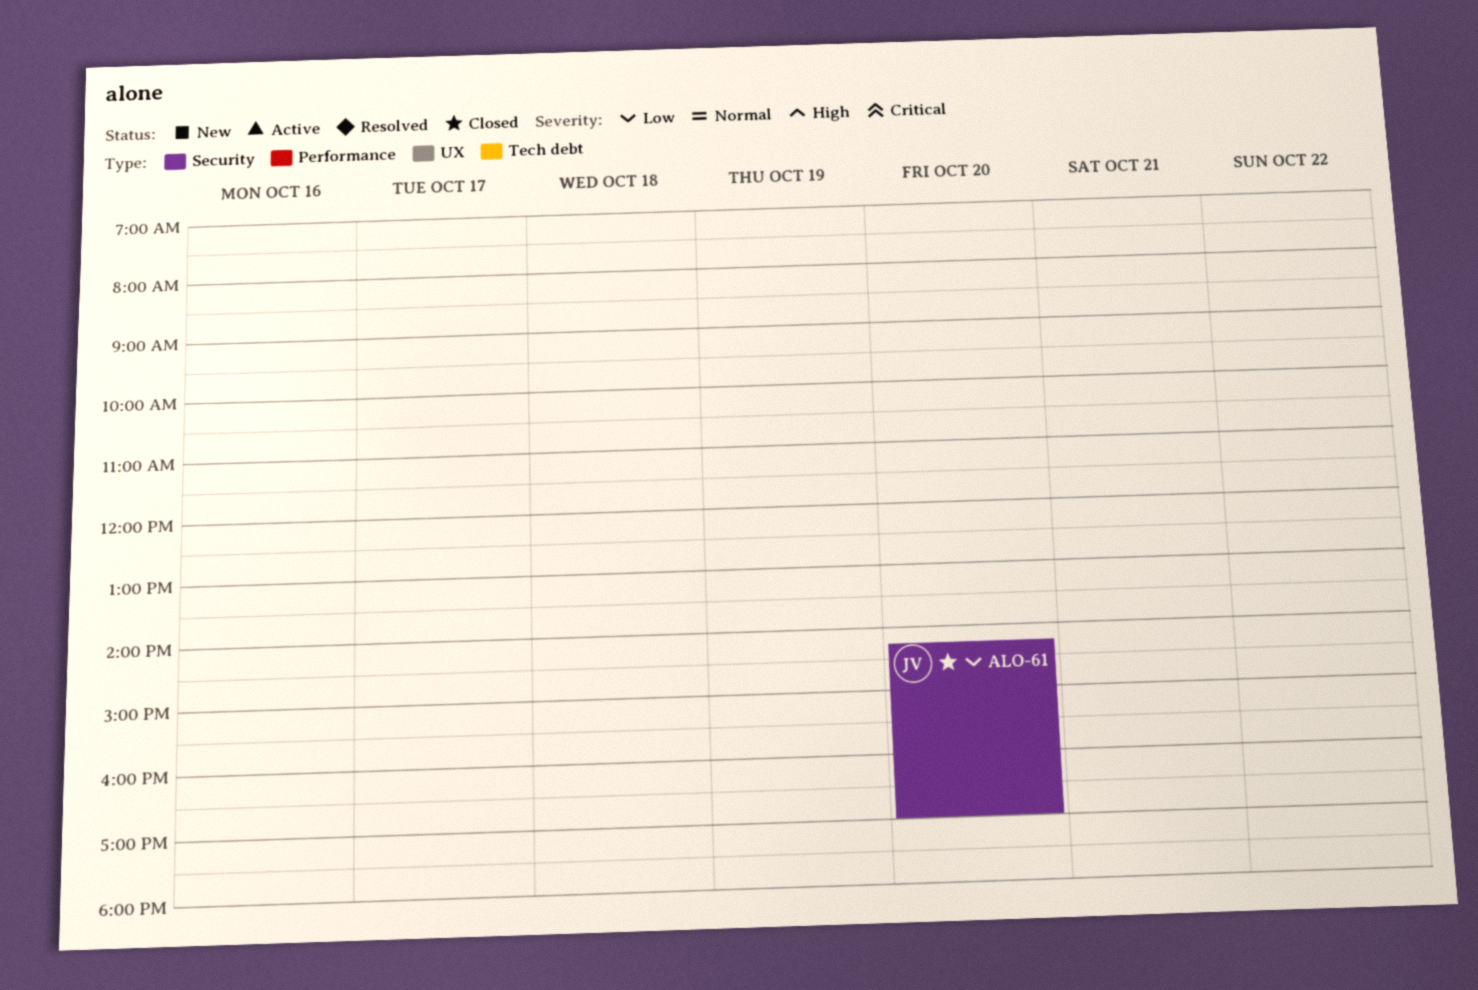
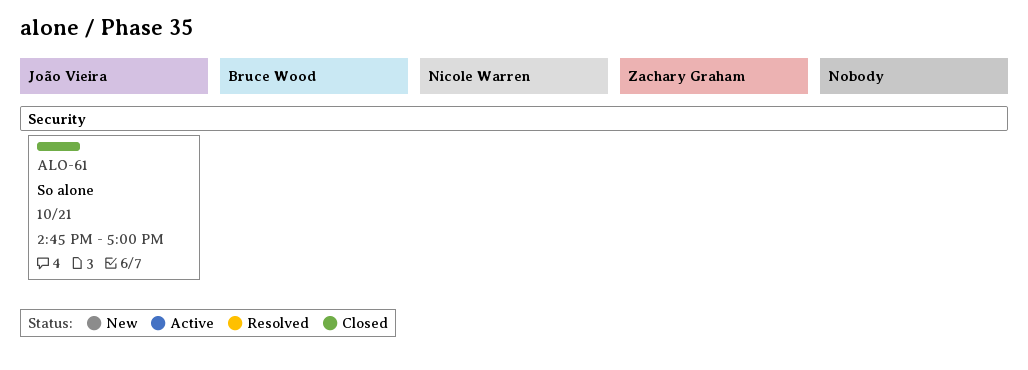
ALO-61, day: Oct 20 -> Oct 21
ALO-61, begins: 14:15 -> 14:45

